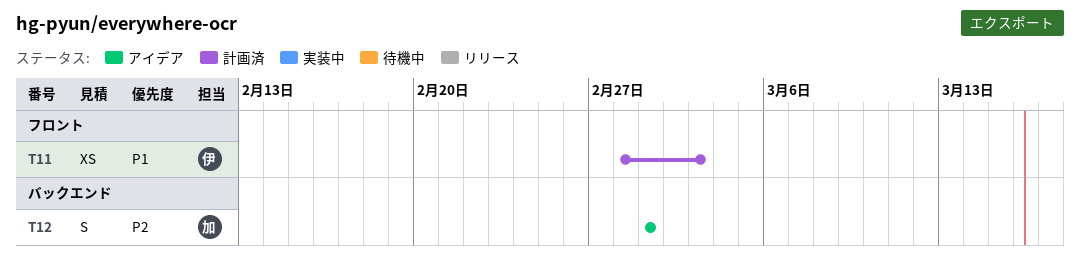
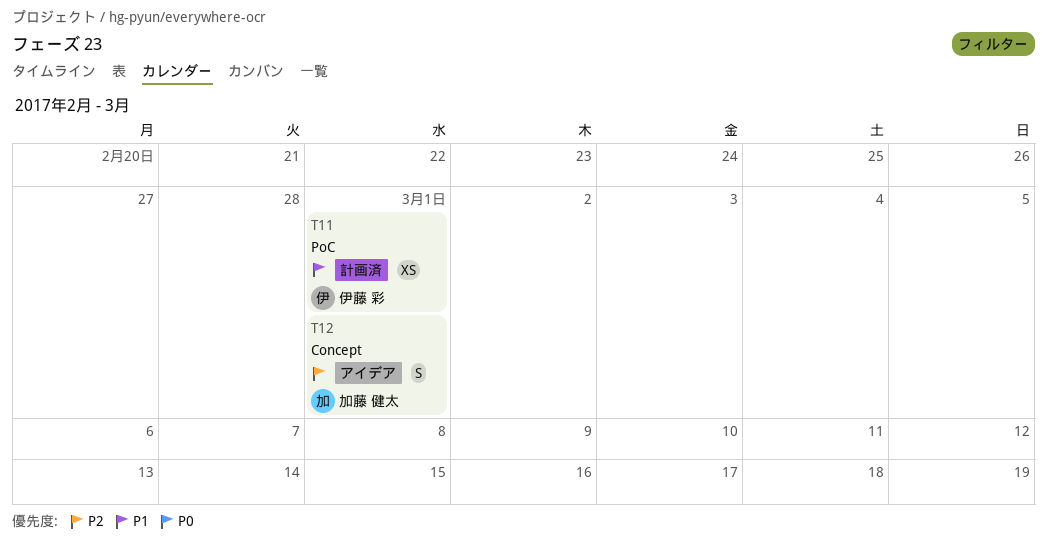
T11, due: Mar 3 -> Mar 1

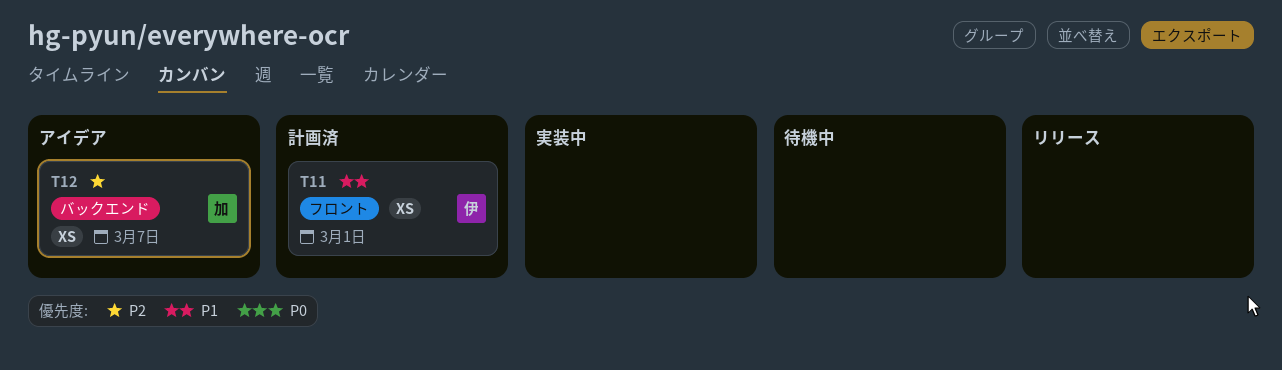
T12, estimate: S -> XS
T12, due: Mar 1 -> Mar 7

